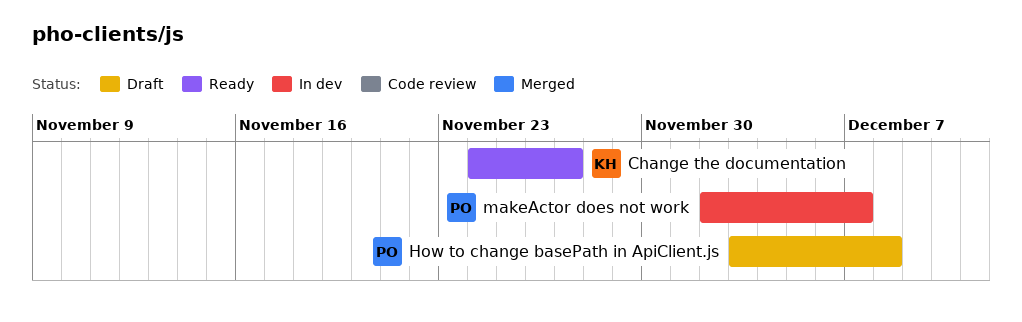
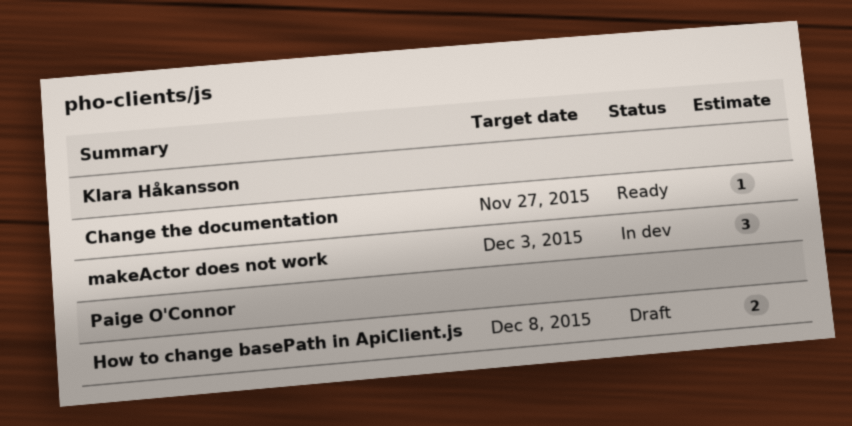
makeActor does not work, owner: Paige O'Connor -> Klara Håkansson
makeActor does not work, due: Dec 7 -> Dec 3

